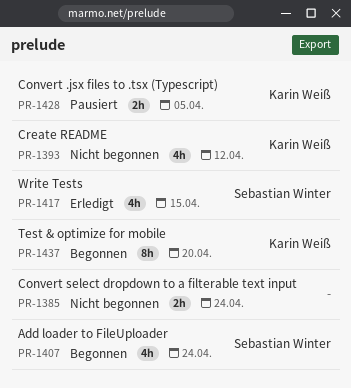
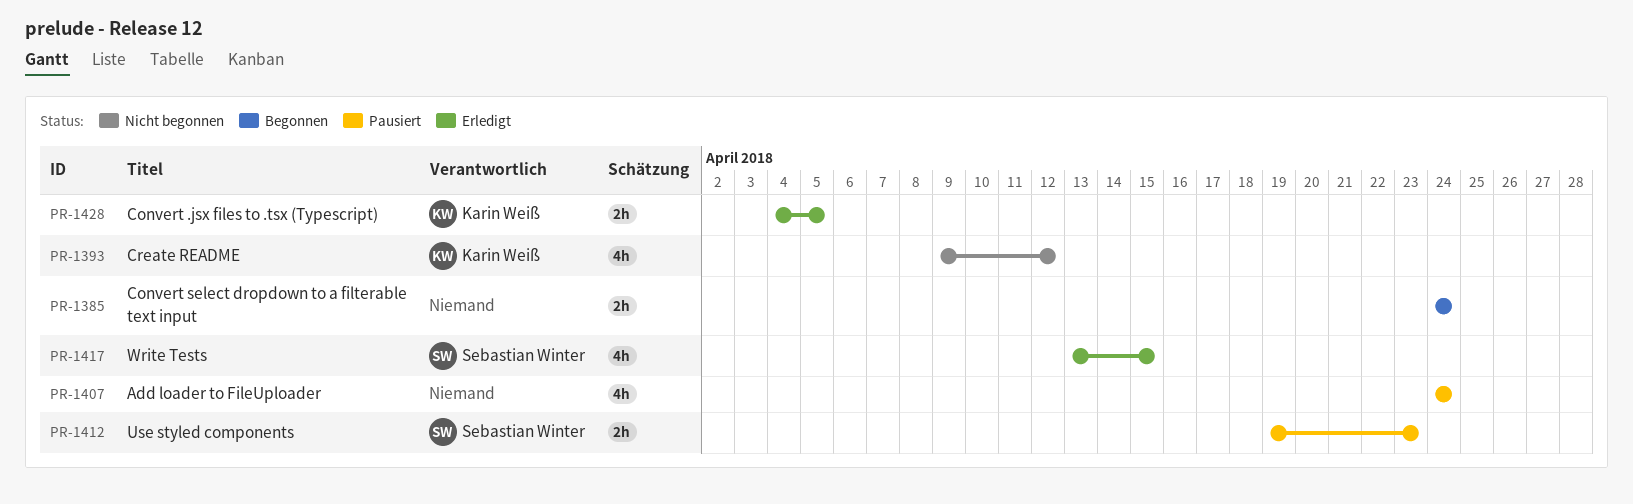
PR-1385, status: Nicht begonnen -> Begonnen
PR-1407, status: Begonnen -> Pausiert
PR-1407, owner: Sebastian Winter -> none
PR-1412: none -> present
PR-1428, status: Pausiert -> Erledigt
PR-1437: present -> none

